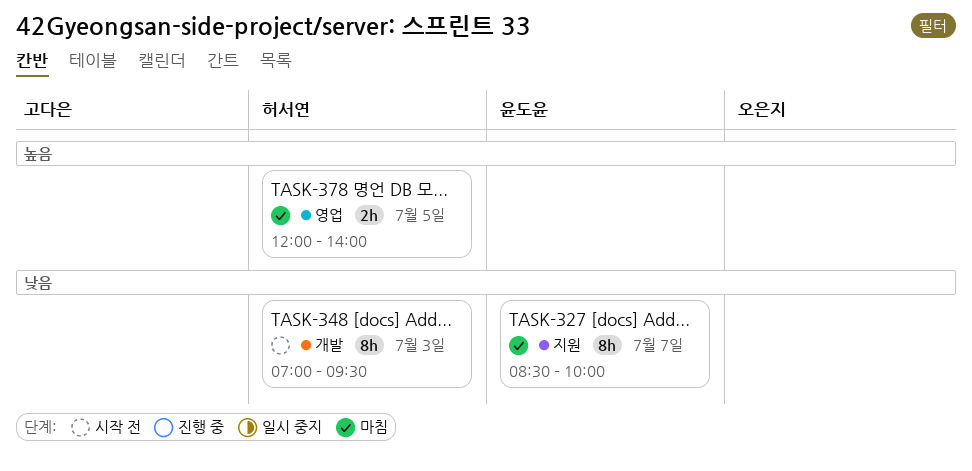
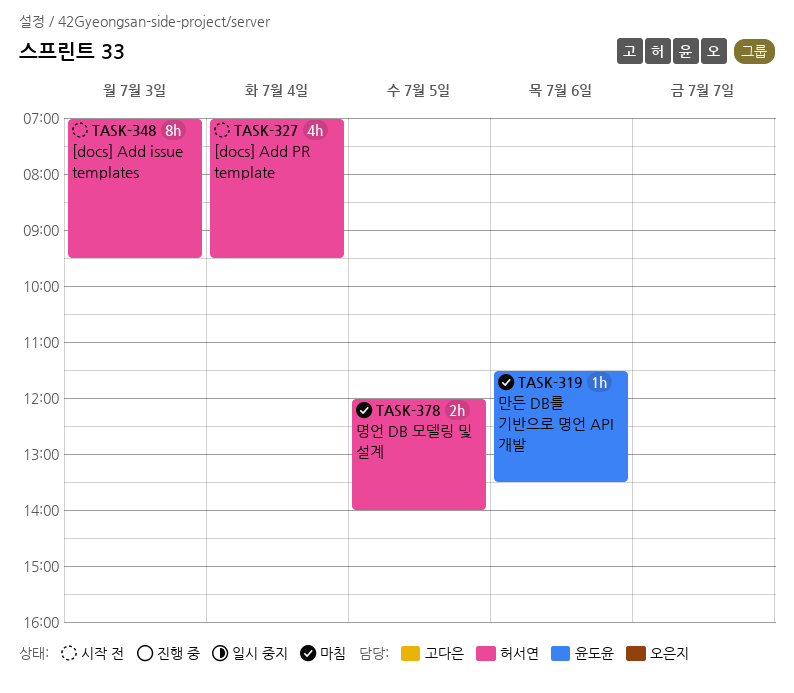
TASK-319: none -> present
TASK-327, status: 마침 -> 시작 전
TASK-327, owner: 윤도윤 -> 허서연
TASK-327, estimate: 8h -> 4h
TASK-327, day: Jul 7 -> Jul 4
TASK-327, begins: 08:30 -> 07:00
TASK-327, ends: 10:00 -> 09:30

